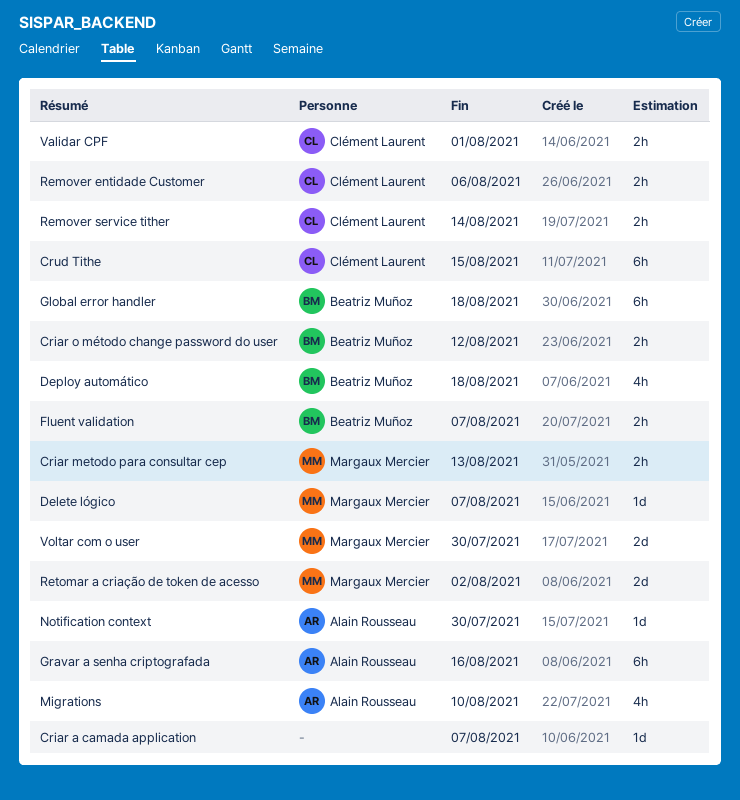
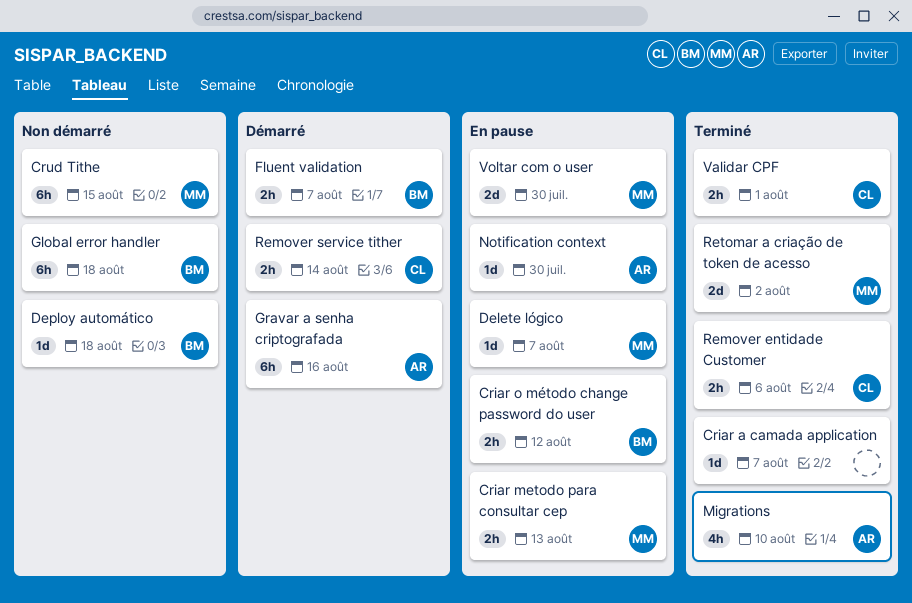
Crud Tithe, owner: Clément Laurent -> Margaux Mercier
Deploy automático, estimate: 4h -> 1d

